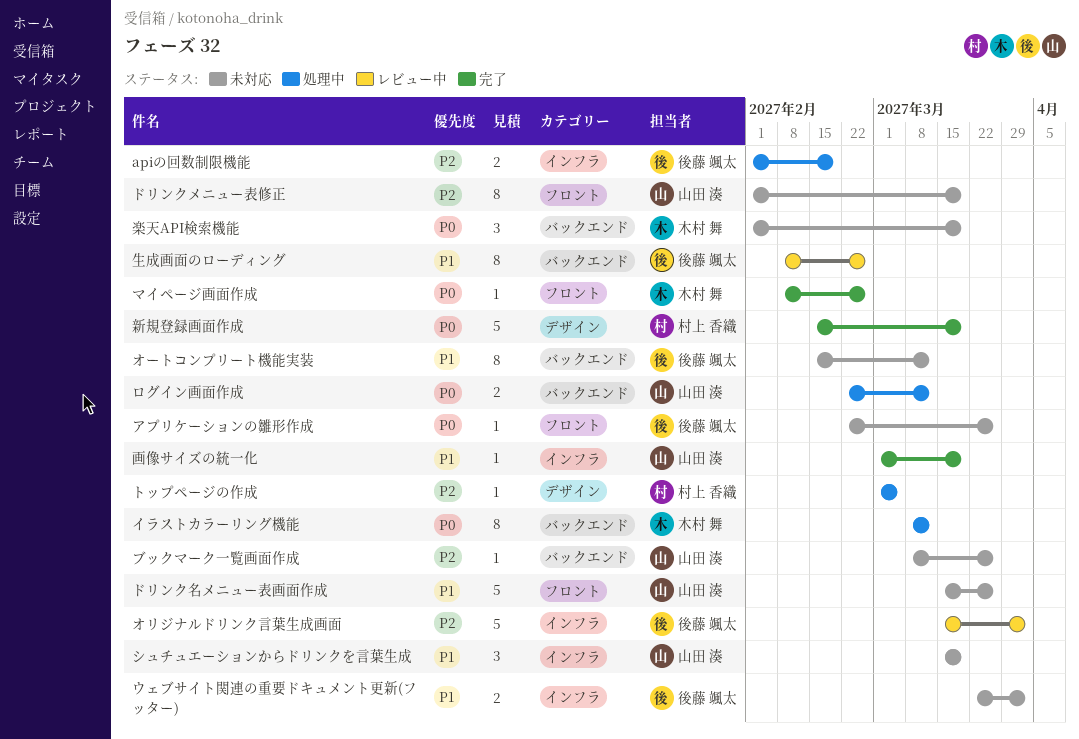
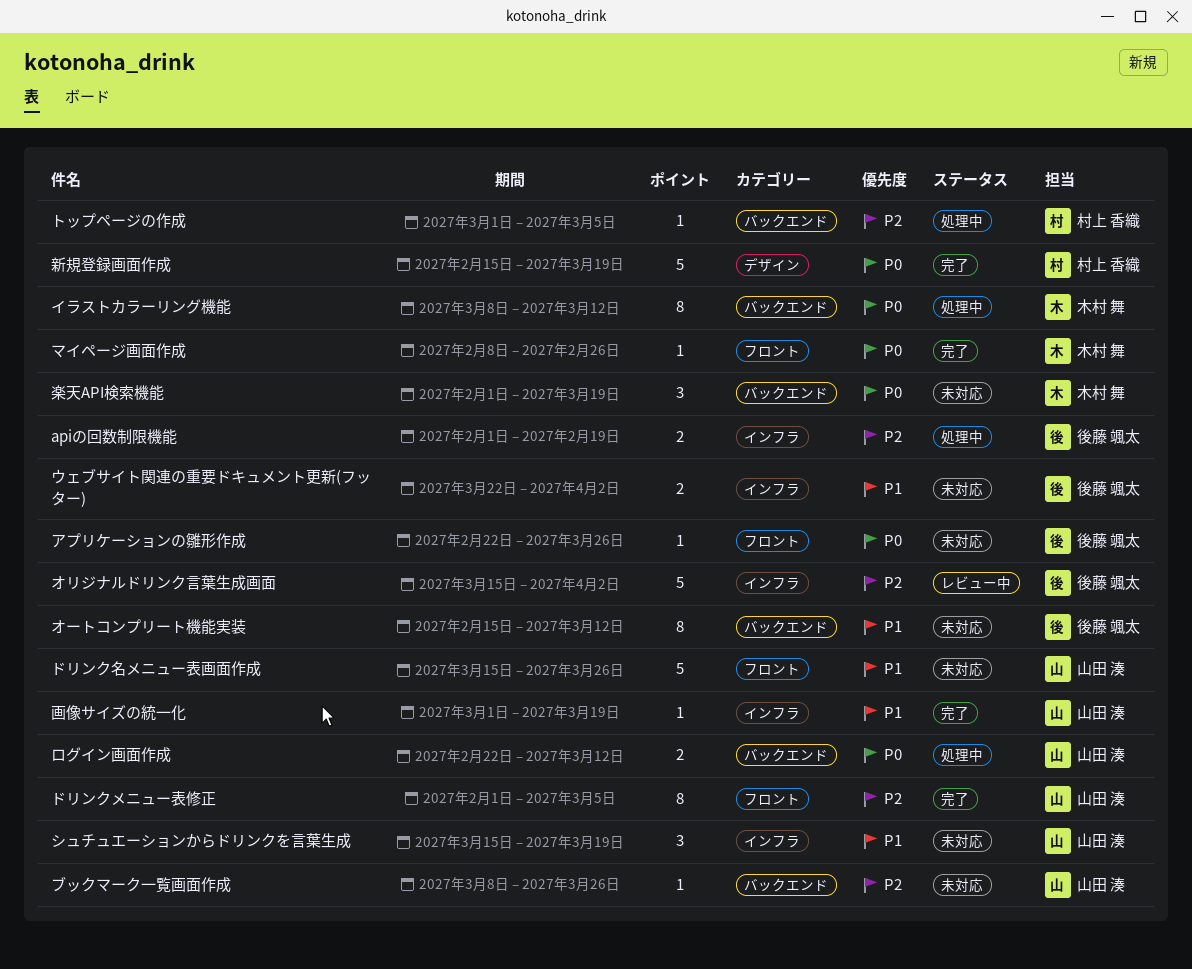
トップページの作成, label: デザイン -> バックエンド
ドリンクメニュー表修正, status: 未対応 -> 完了
ドリンクメニュー表修正, due: Mar 19 -> Mar 5
生成画面のローディング: present -> none

